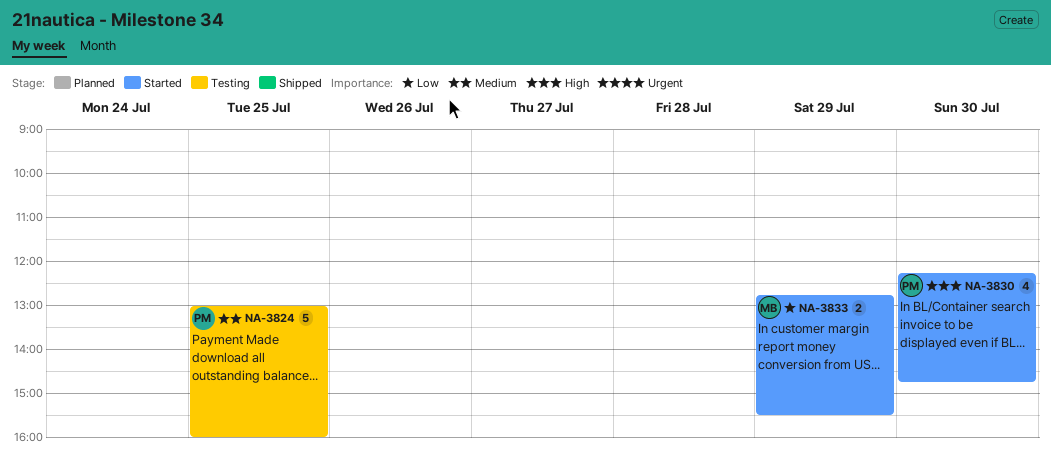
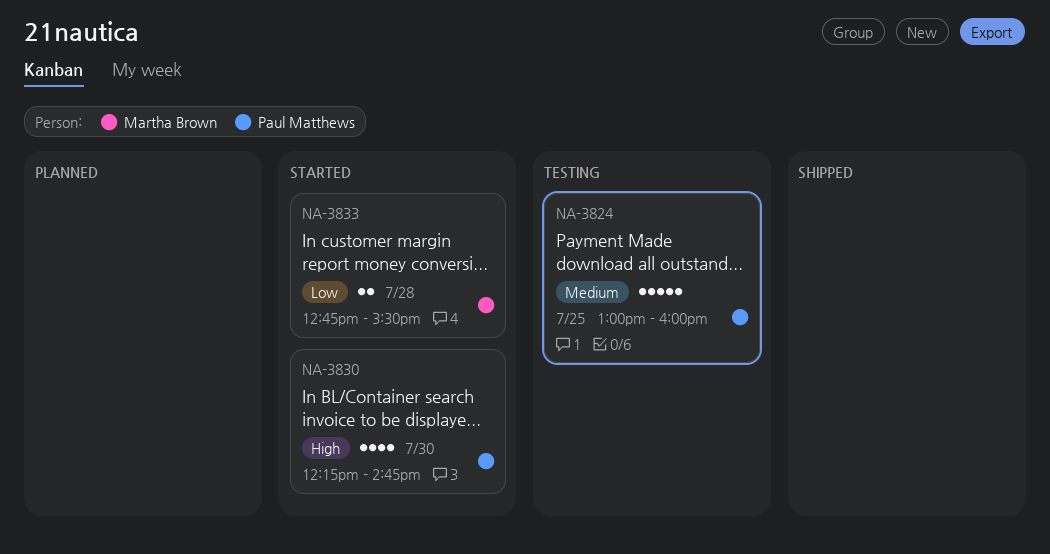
NA-3833, day: Jul 29 -> Jul 28

